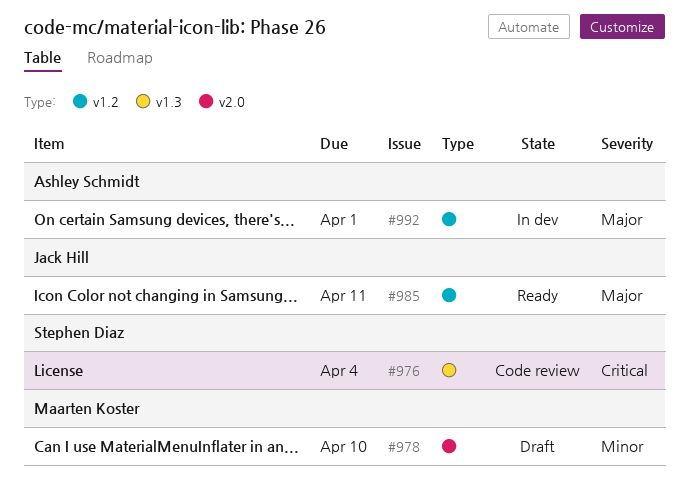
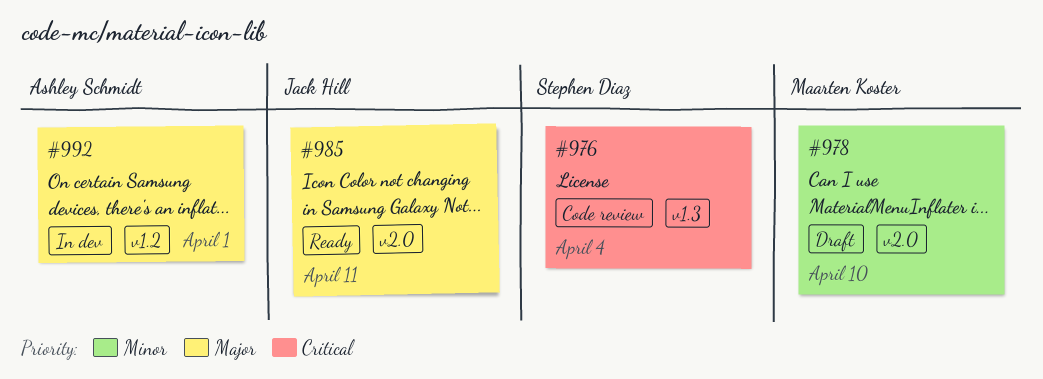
#985, label: v1.2 -> v2.0

